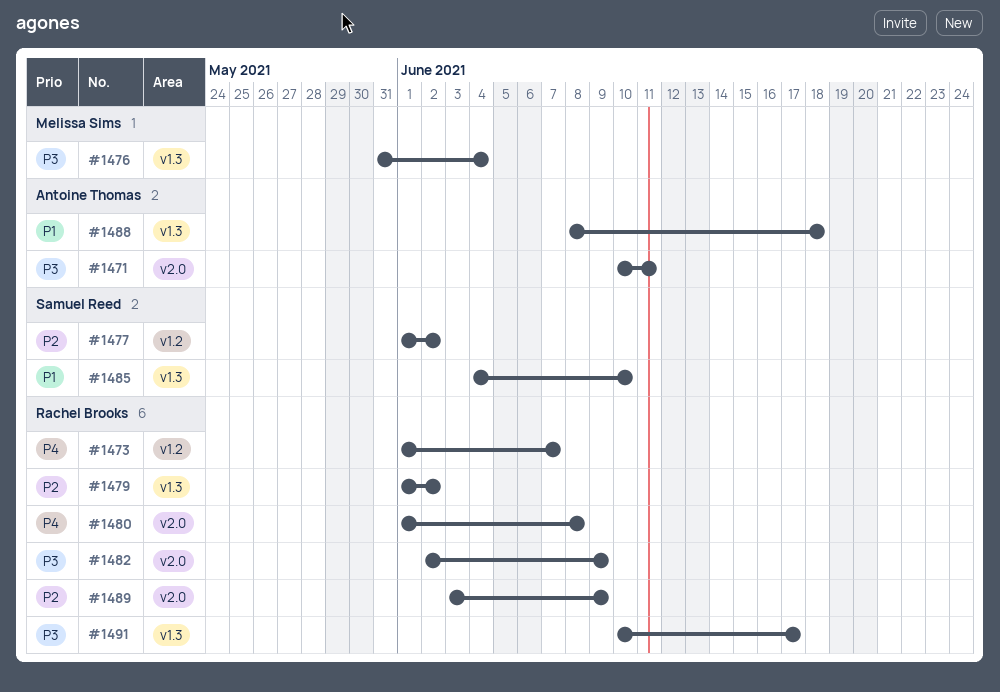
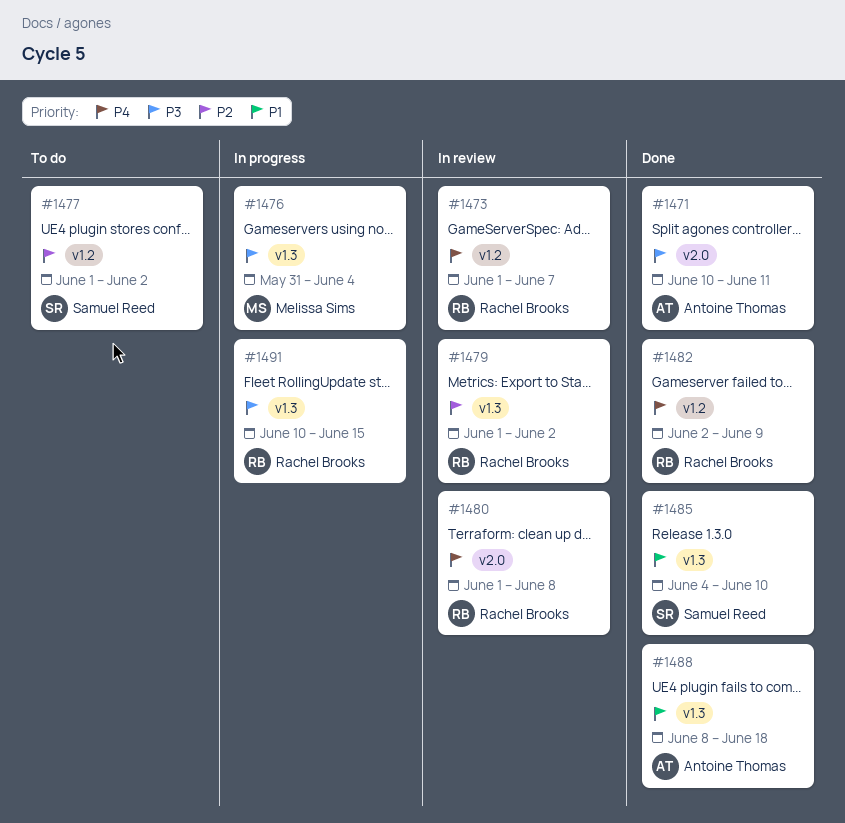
#1482, priority: P3 -> P4
#1482, label: v2.0 -> v1.2
#1489: present -> none
#1491, due: Jun 17 -> Jun 15

